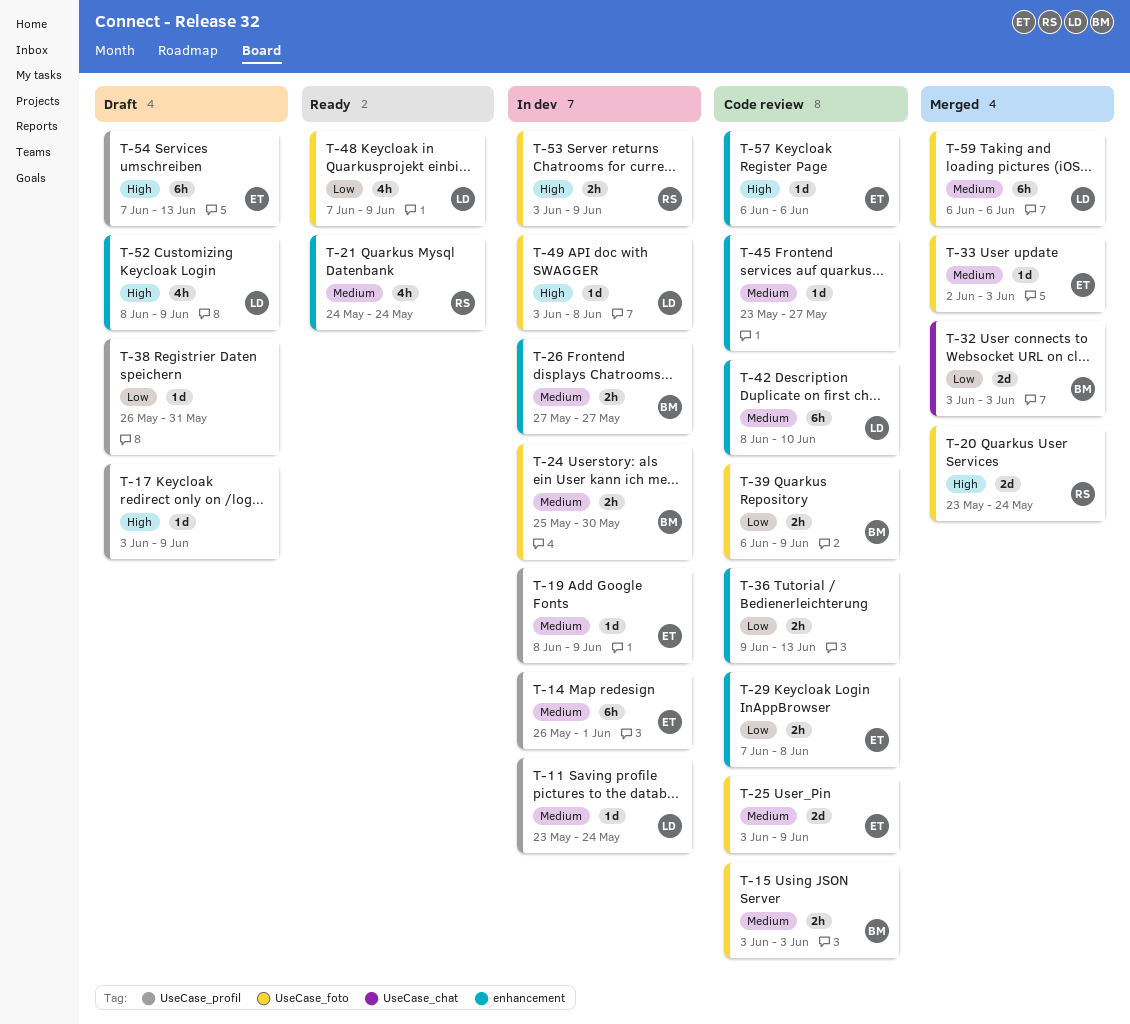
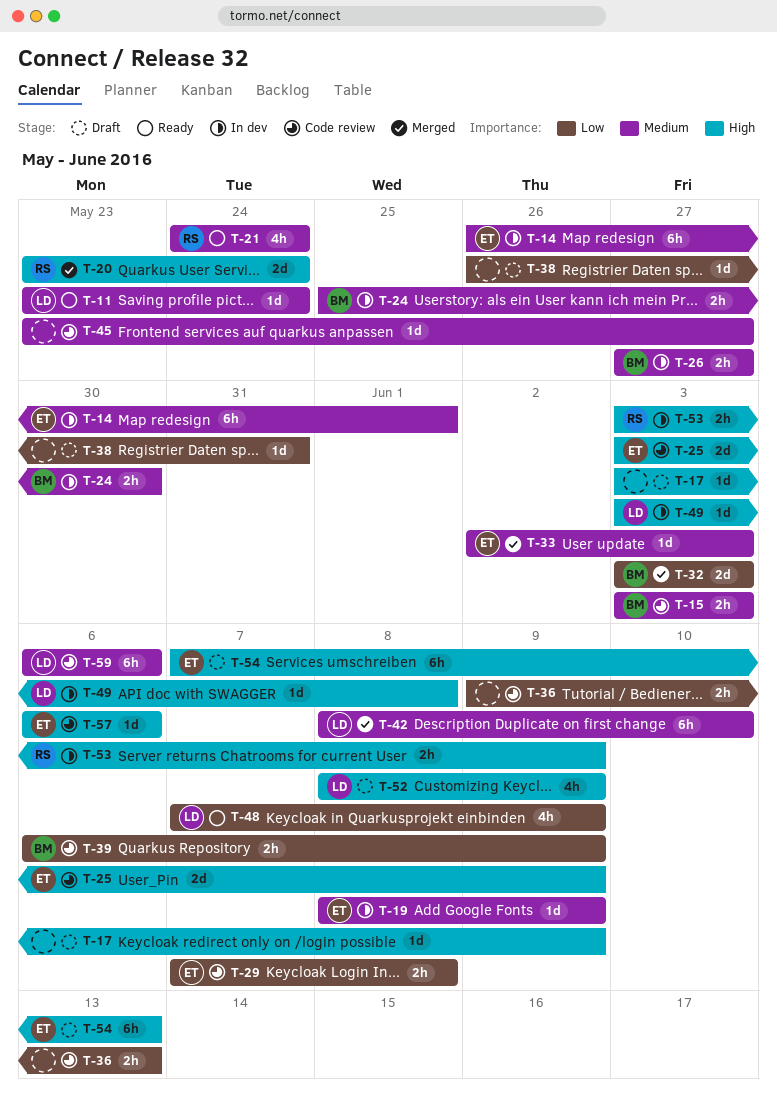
T-11, status: In dev -> Ready
T-25, priority: Medium -> High
T-42, status: Code review -> Merged
T-59, status: Merged -> Code review

